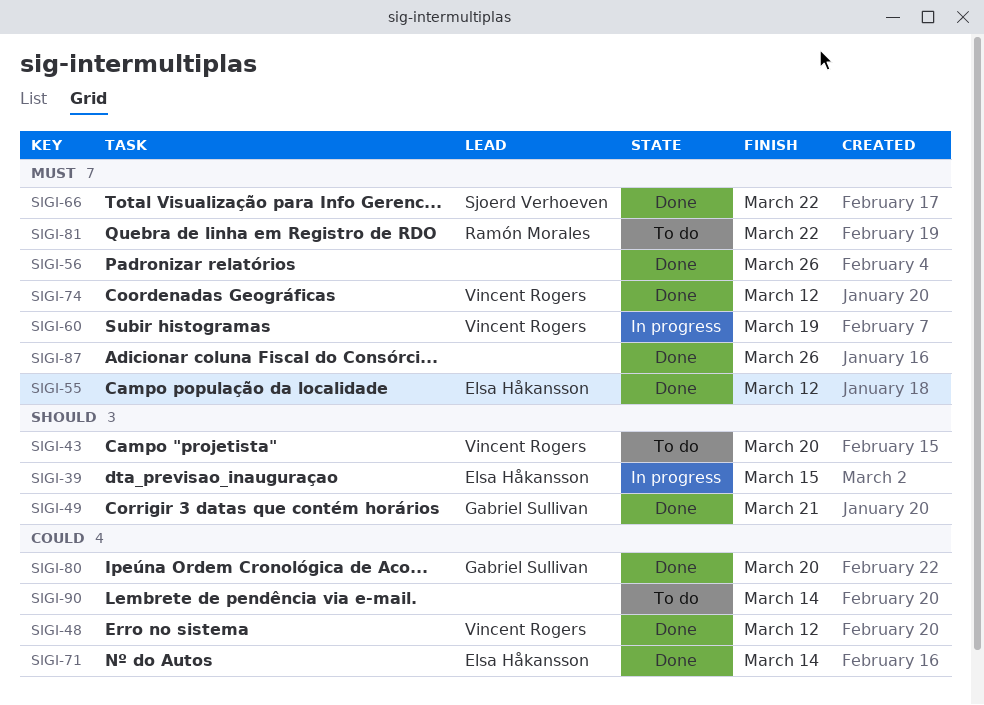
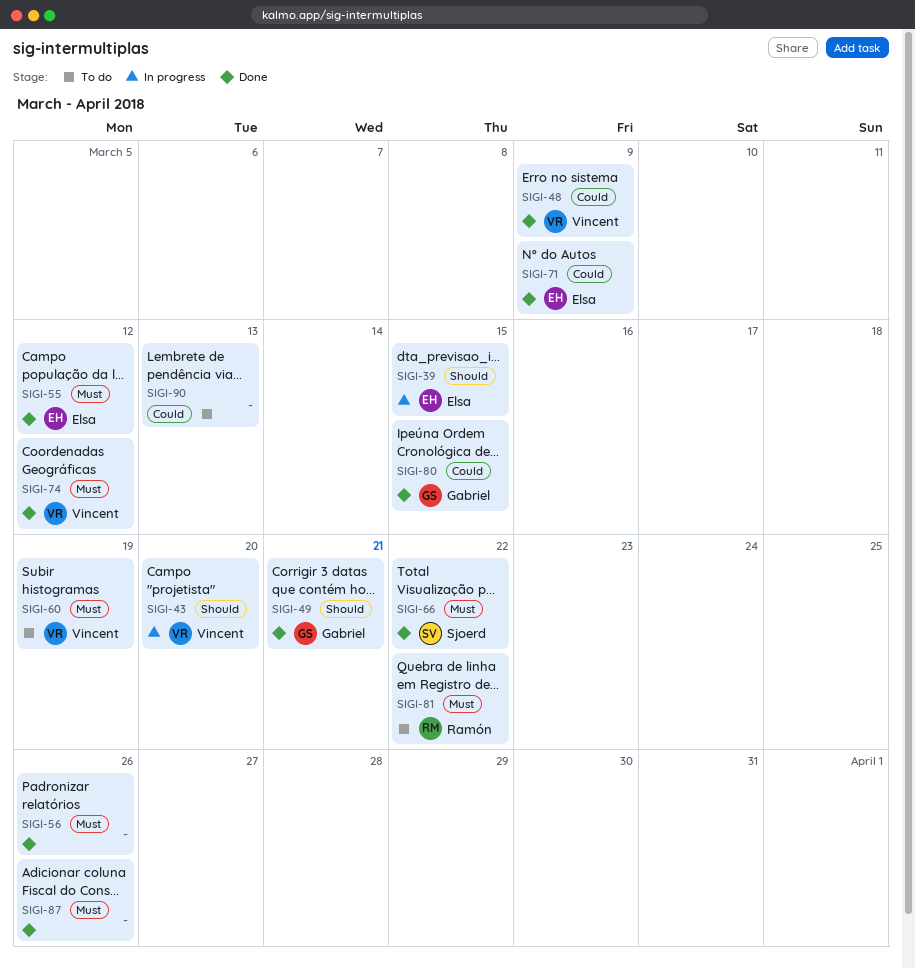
SIGI-43, status: To do -> In progress
SIGI-48, due: Mar 12 -> Mar 9
SIGI-60, status: In progress -> To do
SIGI-71, due: Mar 14 -> Mar 9
SIGI-80, due: Mar 20 -> Mar 15
SIGI-90, due: Mar 14 -> Mar 13

